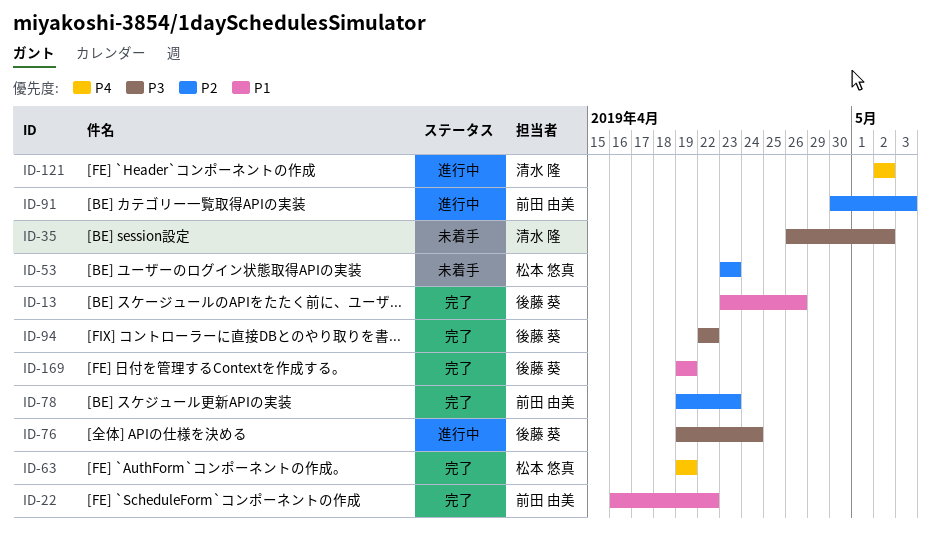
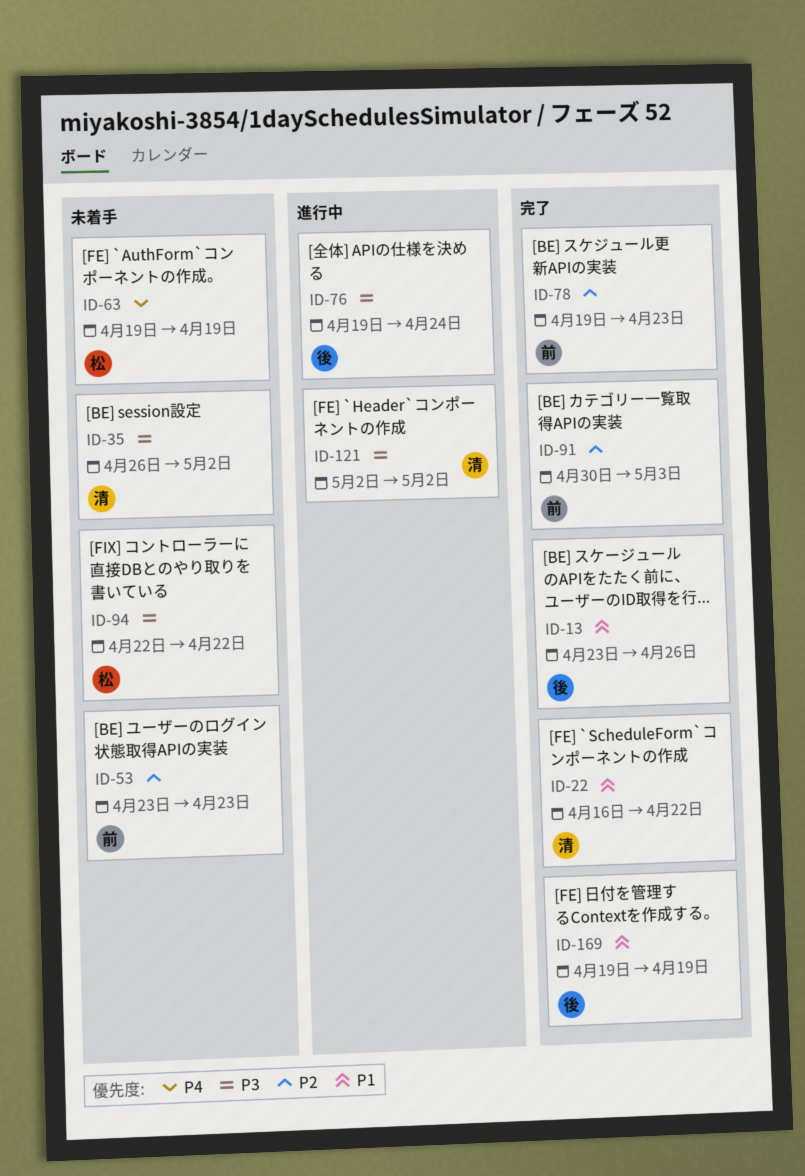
ID-22, owner: 前田 由美 -> 清水 隆
ID-53, owner: 松本 悠真 -> 前田 由美
ID-63, status: 完了 -> 未着手
ID-91, status: 進行中 -> 完了
ID-94, status: 完了 -> 未着手
ID-94, owner: 後藤 葵 -> 松本 悠真
ID-121, priority: P4 -> P3

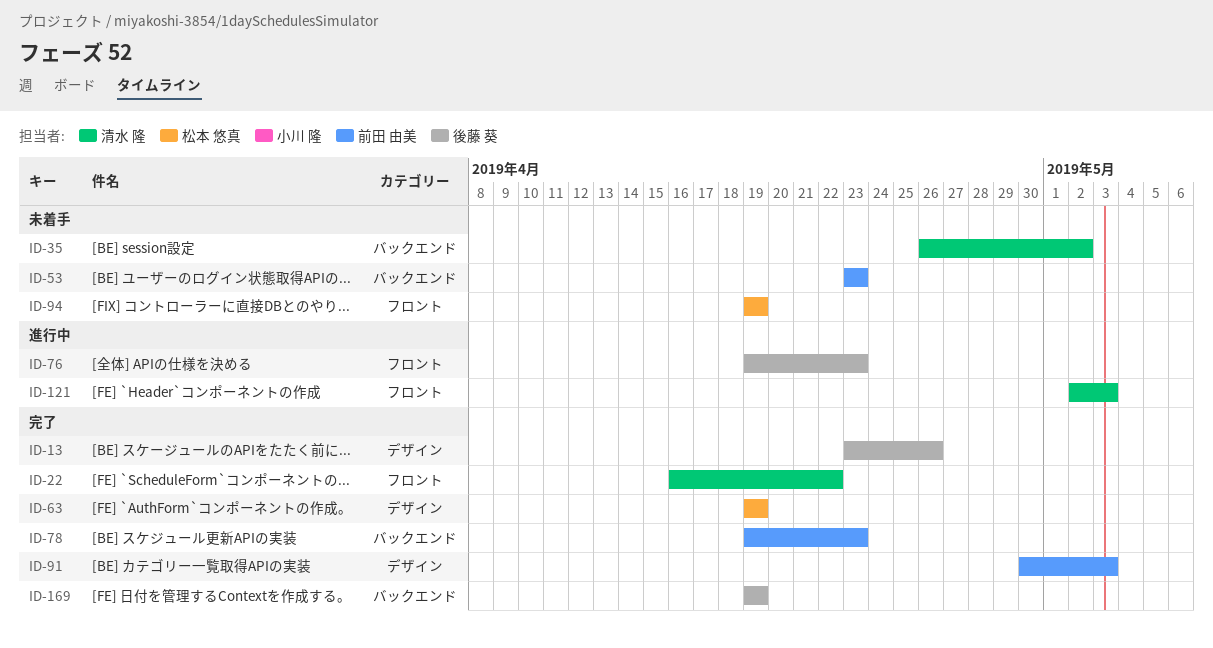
ID-63, status: 未着手 -> 完了
ID-76, due: Apr 24 -> Apr 23
ID-94, start: Apr 22 -> Apr 19
ID-94, due: Apr 22 -> Apr 19
ID-121, due: May 2 -> May 3

